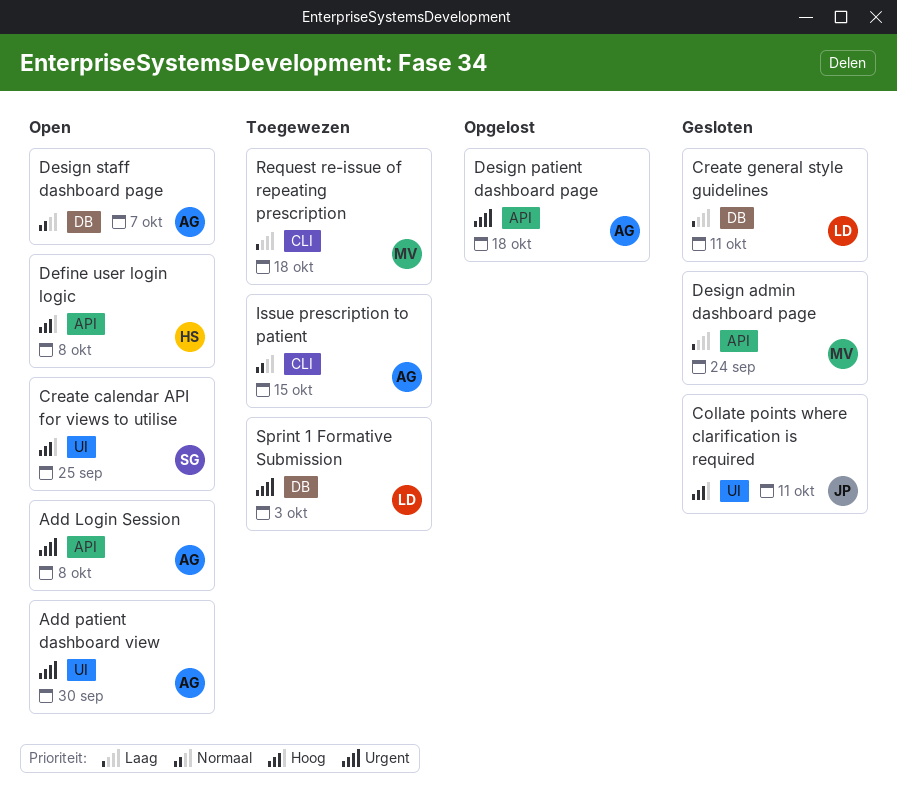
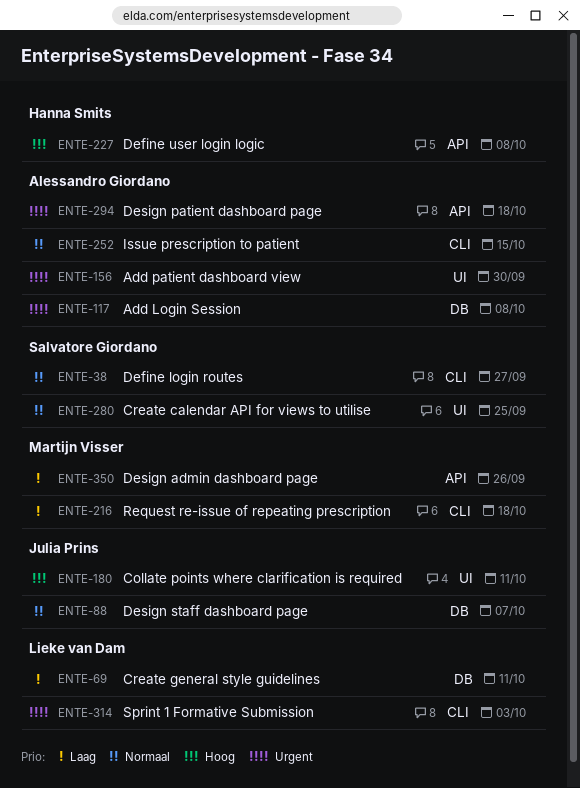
Add Login Session, label: API -> DB
Create calendar API for views to utilise, priority: Hoog -> Normaal
Define login routes: none -> present
Design admin dashboard page, due: Sep 24 -> Sep 26
Design staff dashboard page, owner: Alessandro Giordano -> Julia Prins
Sprint 1 Formative Submission, label: DB -> CLI

